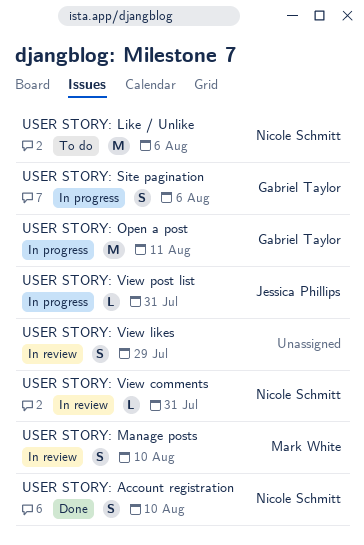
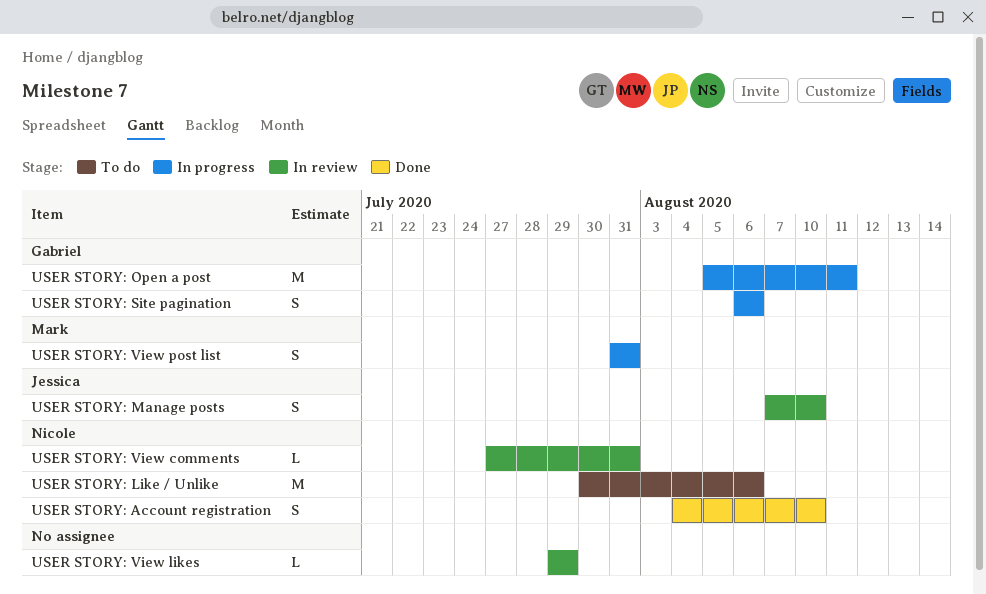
USER STORY: Manage posts, owner: Mark White -> Jessica Phillips
USER STORY: View likes, estimate: S -> L
USER STORY: View post list, owner: Jessica Phillips -> Mark White
USER STORY: View post list, estimate: L -> S

